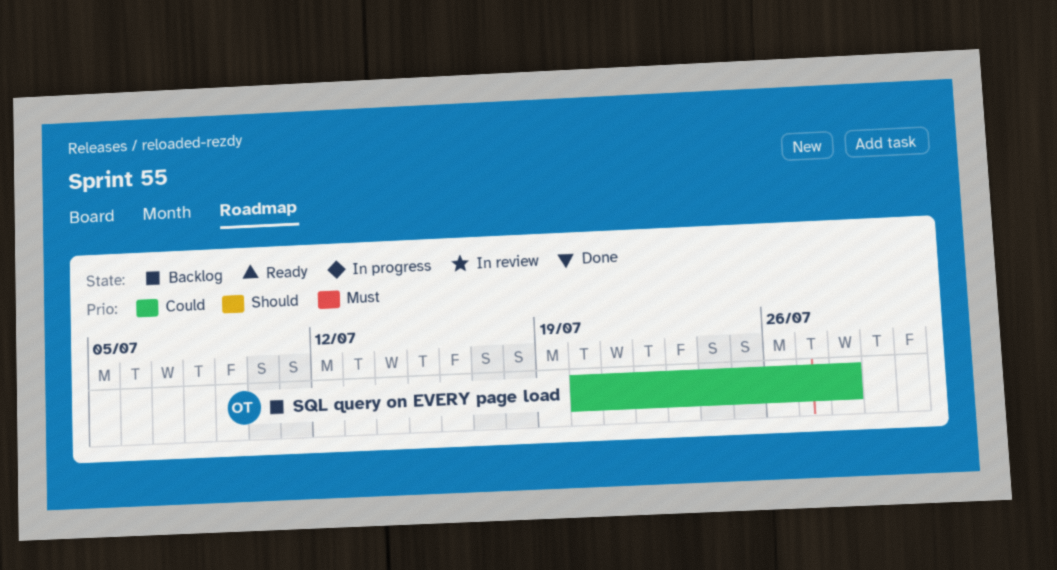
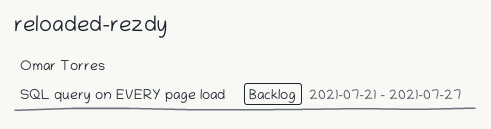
SQL query on EVERY page load, start: Jul 20 -> Jul 21
SQL query on EVERY page load, due: Jul 28 -> Jul 27

